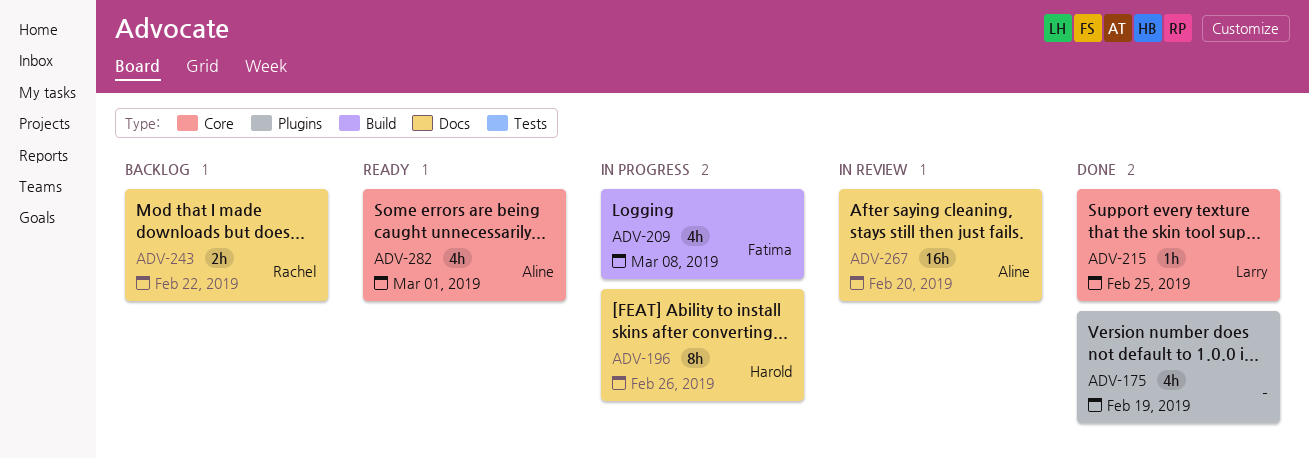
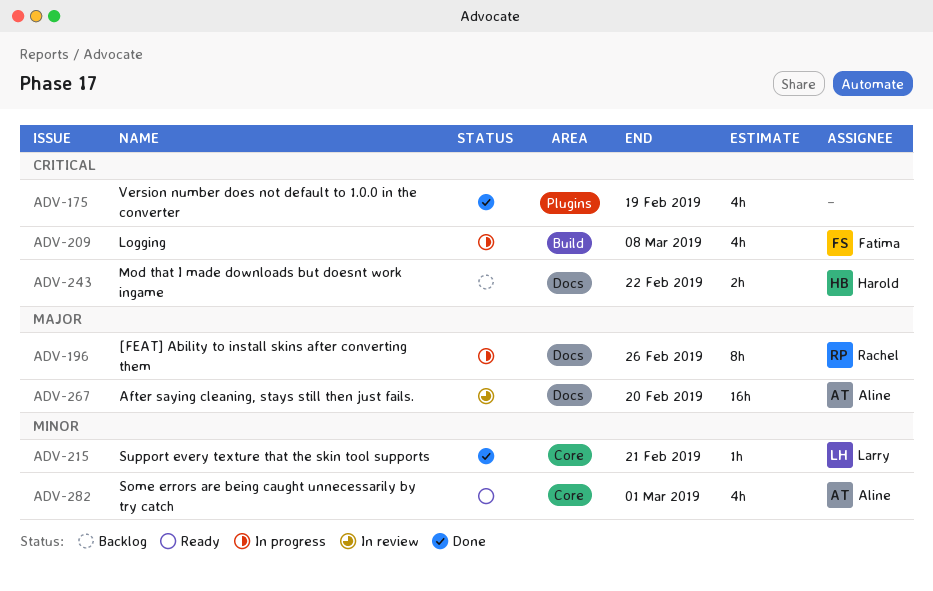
ADV-196, owner: Harold -> Rachel
ADV-215, due: Feb 25 -> Feb 21
ADV-243, owner: Rachel -> Harold

